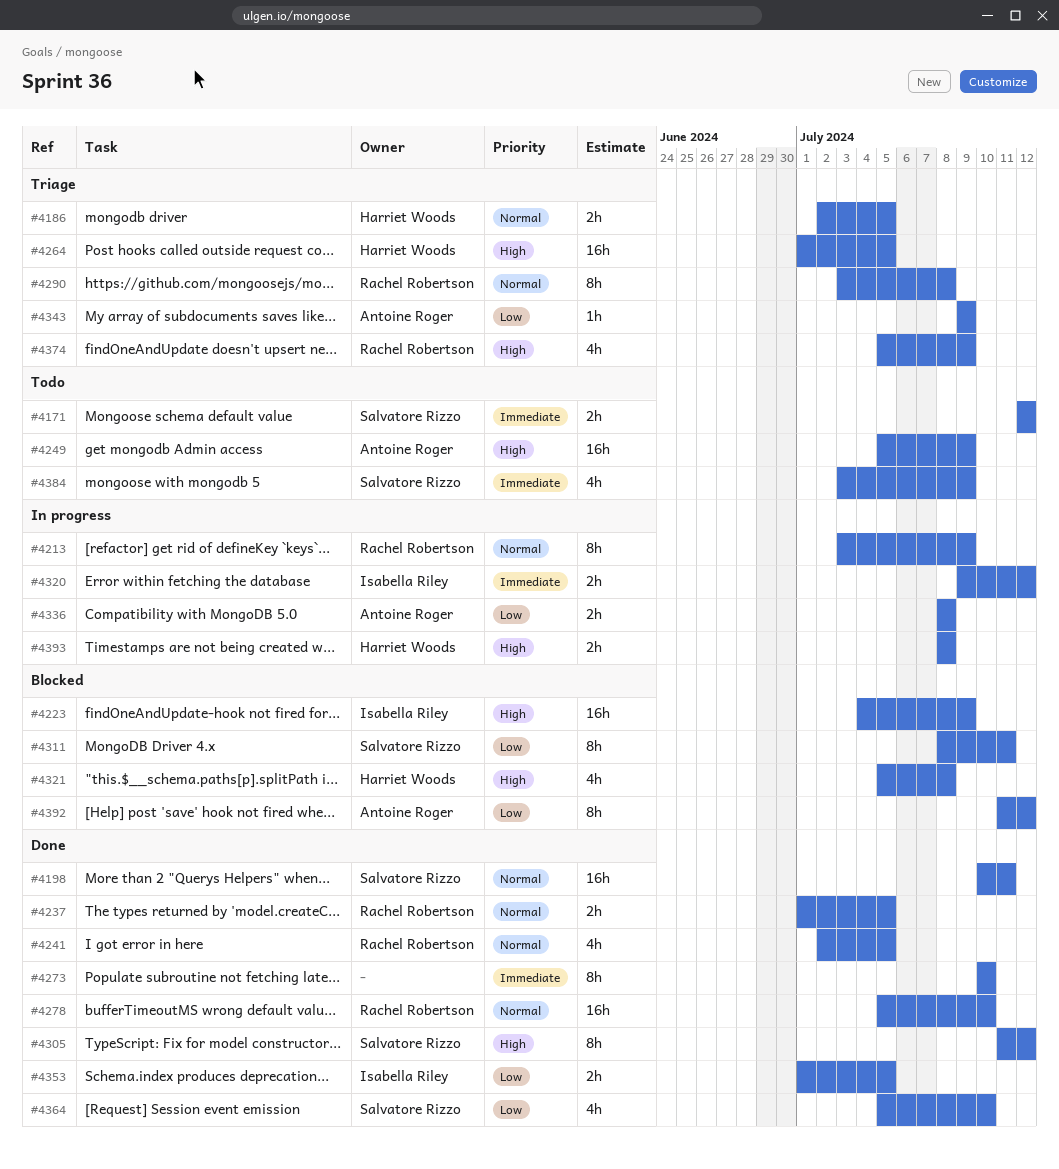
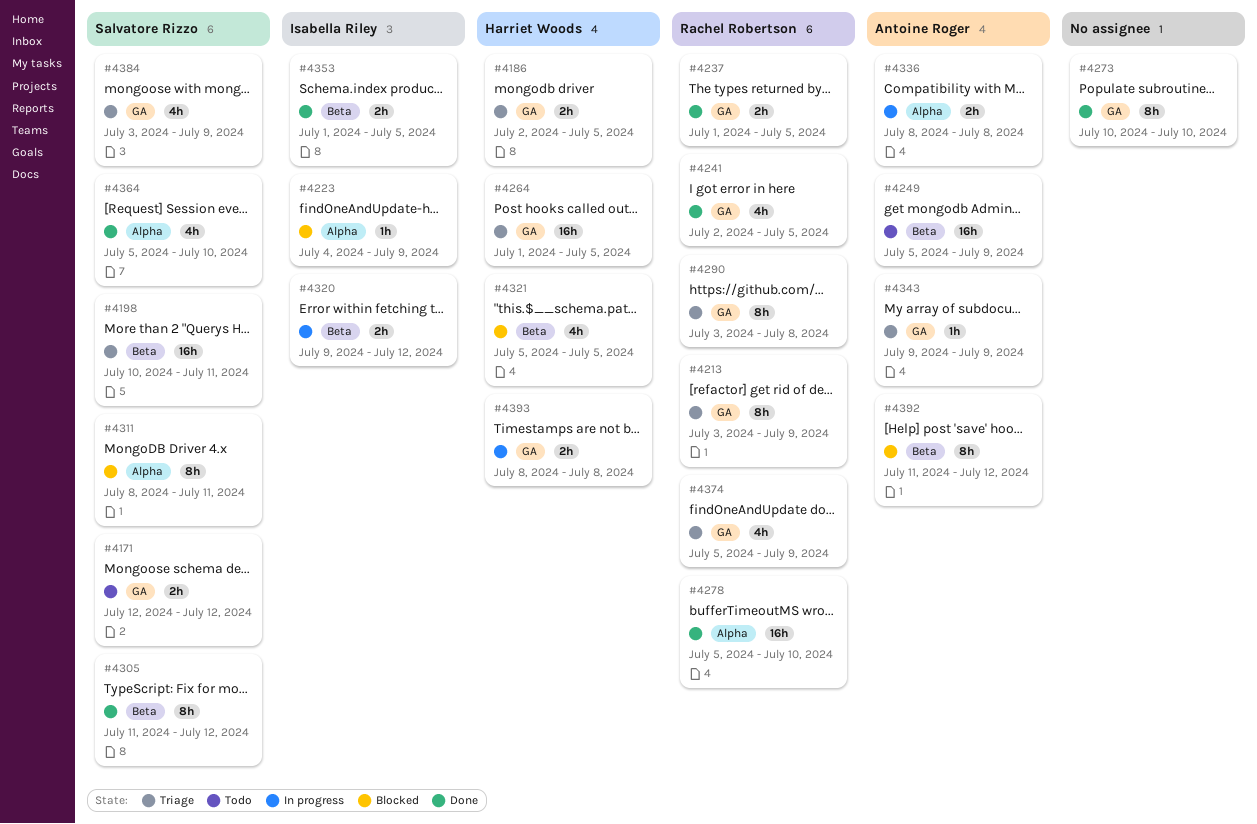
#4198, status: Done -> Triage
#4213, status: In progress -> Triage
#4223, estimate: 16h -> 1h
#4321, due: Jul 8 -> Jul 5
#4384, status: Todo -> Triage

